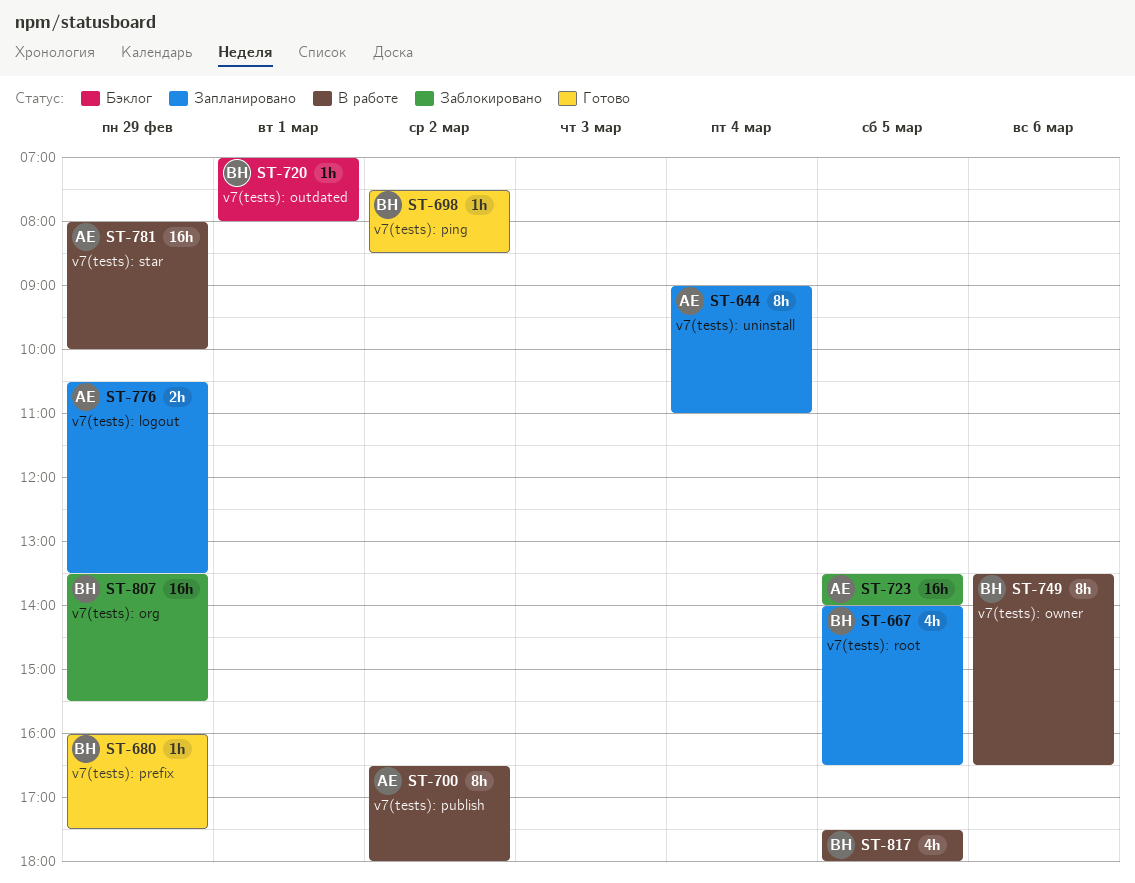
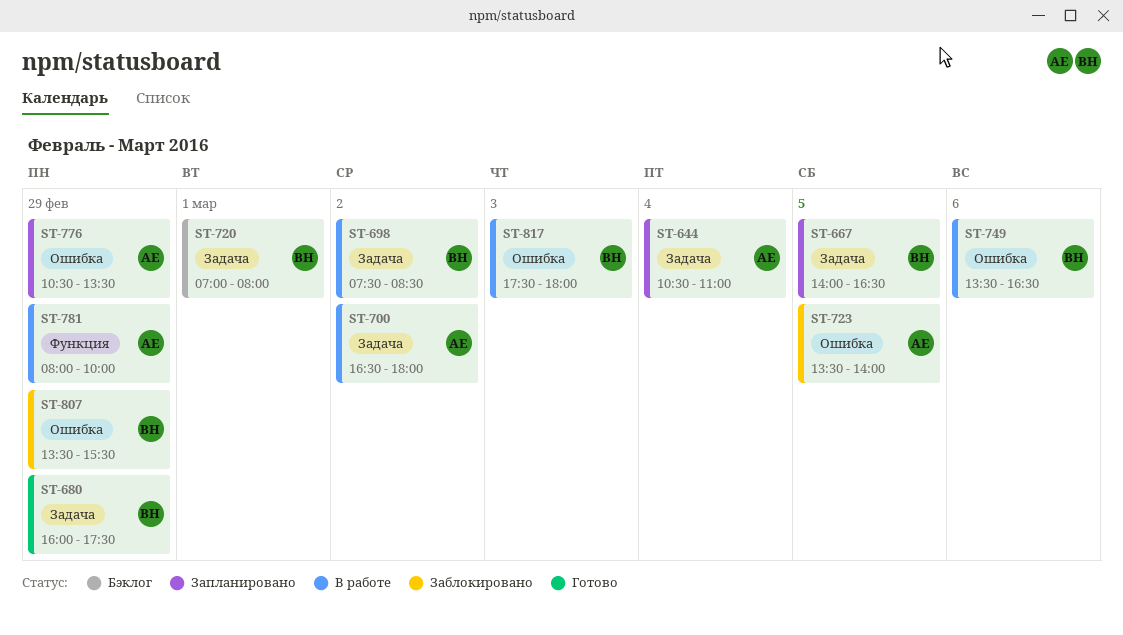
ST-644, begins: 09:00 -> 10:30
ST-698, status: Готово -> В работе
ST-817, day: Mar 5 -> Mar 3

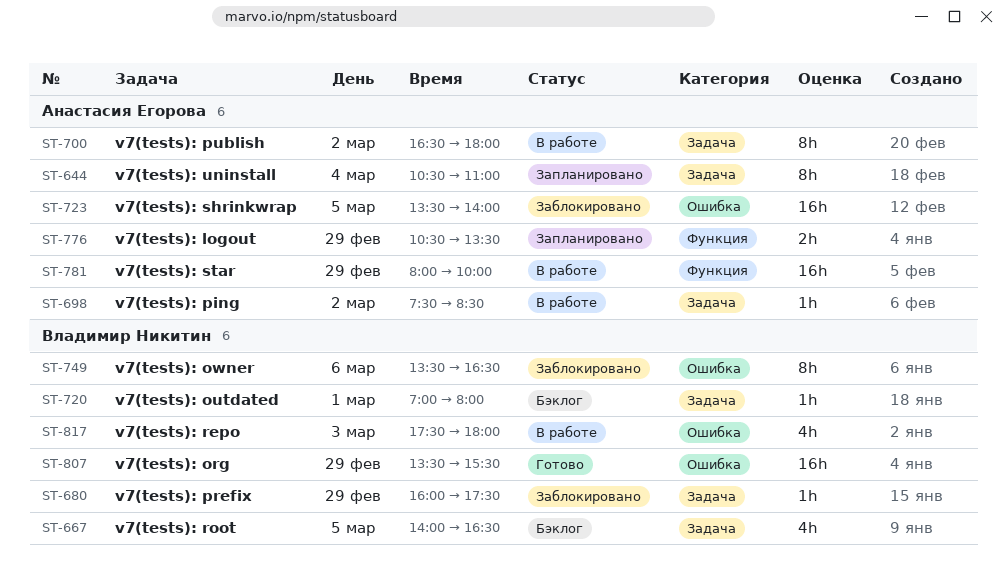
ST-667, status: Запланировано -> Бэклог
ST-680, status: Готово -> Заблокировано
ST-698, owner: Владимир Никитин -> Анастасия Егорова
ST-749, status: В работе -> Заблокировано
ST-776, label: Ошибка -> Функция
ST-807, status: Заблокировано -> Готово

